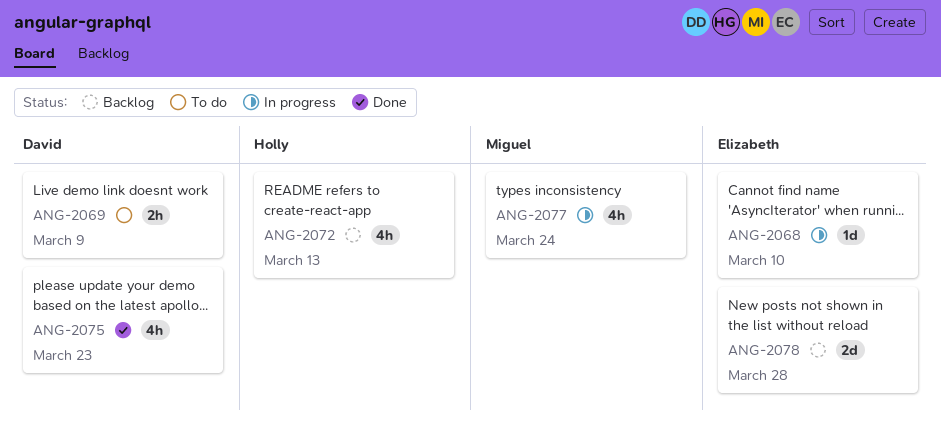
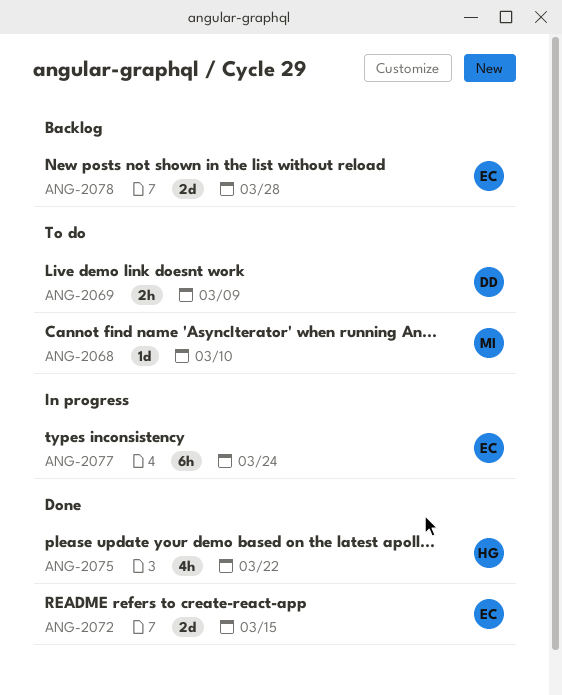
ANG-2068, status: In progress -> To do
ANG-2068, owner: Elizabeth -> Miguel
ANG-2072, status: Backlog -> Done
ANG-2072, owner: Holly -> Elizabeth
ANG-2072, estimate: 4h -> 2d
ANG-2072, due: Mar 13 -> Mar 15
ANG-2075, owner: David -> Holly
ANG-2075, due: Mar 23 -> Mar 22
ANG-2077, owner: Miguel -> Elizabeth
ANG-2077, estimate: 4h -> 6h

